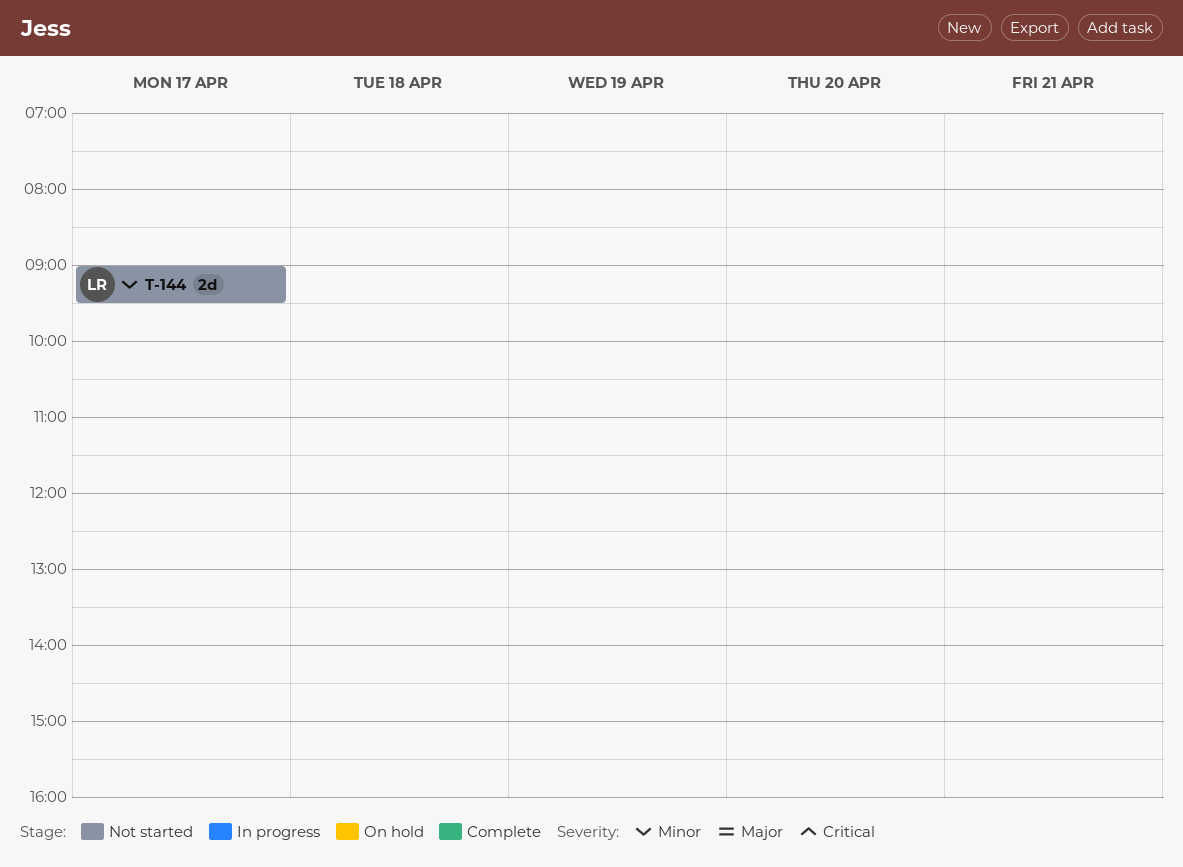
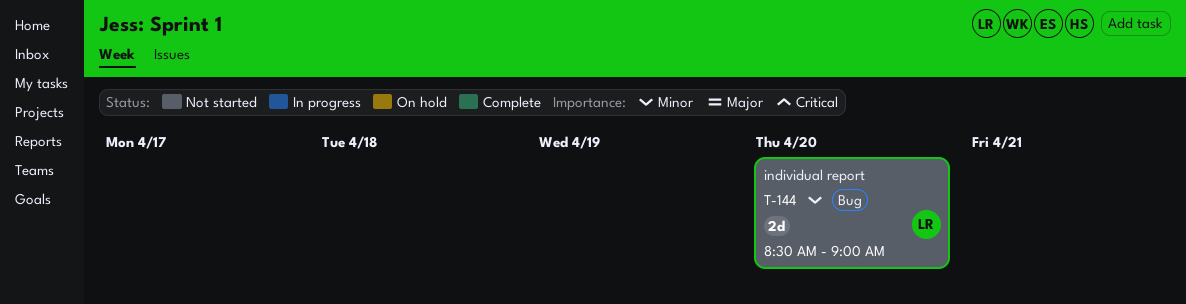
T-144, day: Apr 17 -> Apr 20
T-144, begins: 09:00 -> 08:30
T-144, ends: 09:30 -> 09:00

